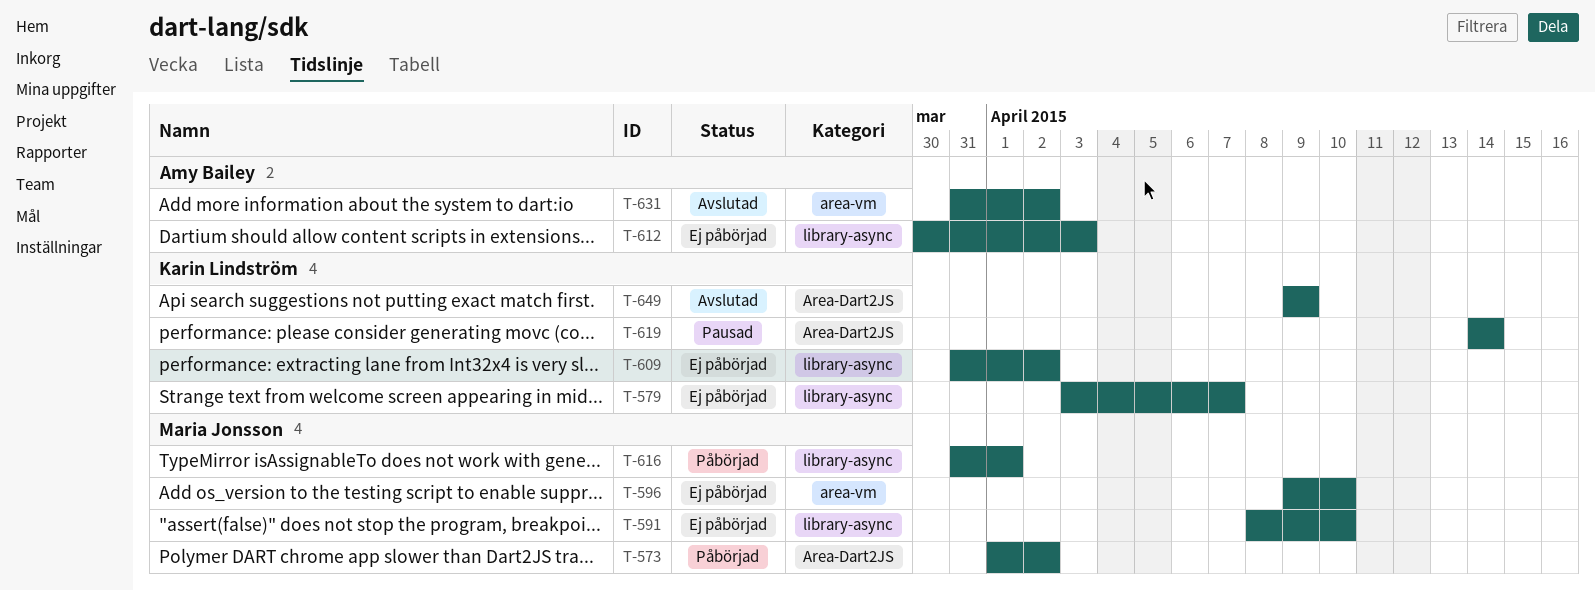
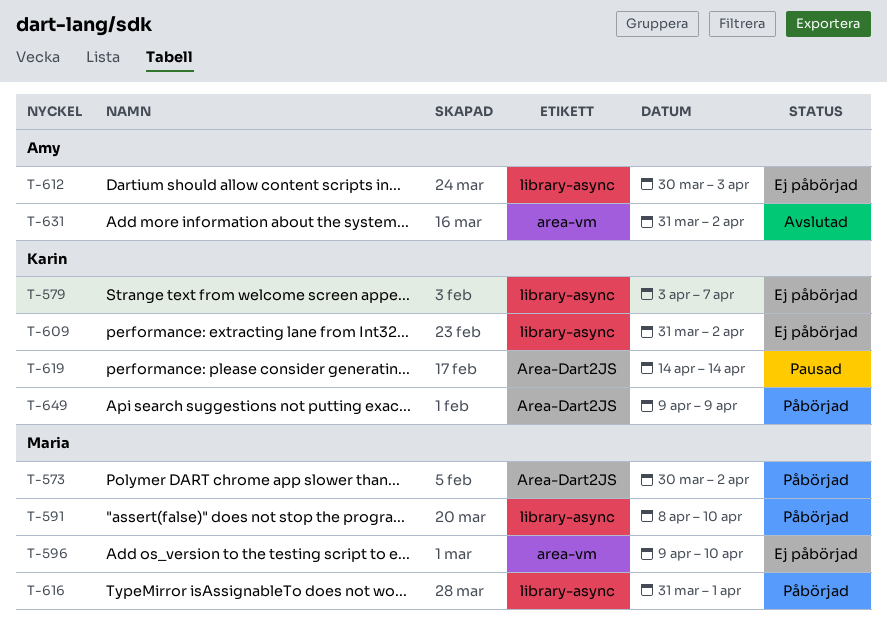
T-573, start: Apr 1 -> Mar 30
T-591, status: Ej påbörjad -> Påbörjad
T-649, status: Avslutad -> Påbörjad

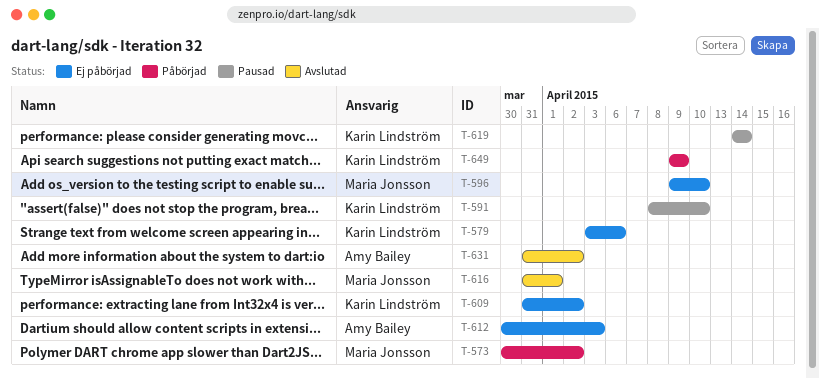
T-579, due: Apr 7 -> Apr 6
T-591, status: Påbörjad -> Pausad
T-591, owner: Maria Jonsson -> Karin Lindström
T-616, status: Påbörjad -> Avslutad

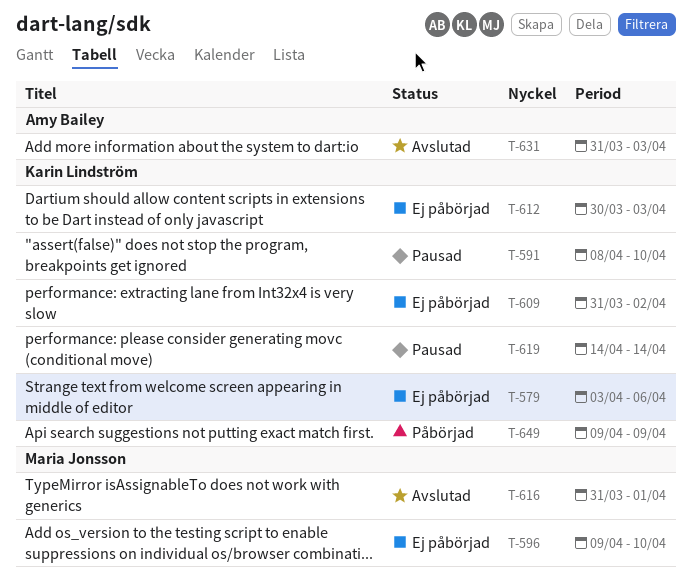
T-573: present -> none
T-612, owner: Amy Bailey -> Karin Lindström
T-631, due: Apr 2 -> Apr 3

